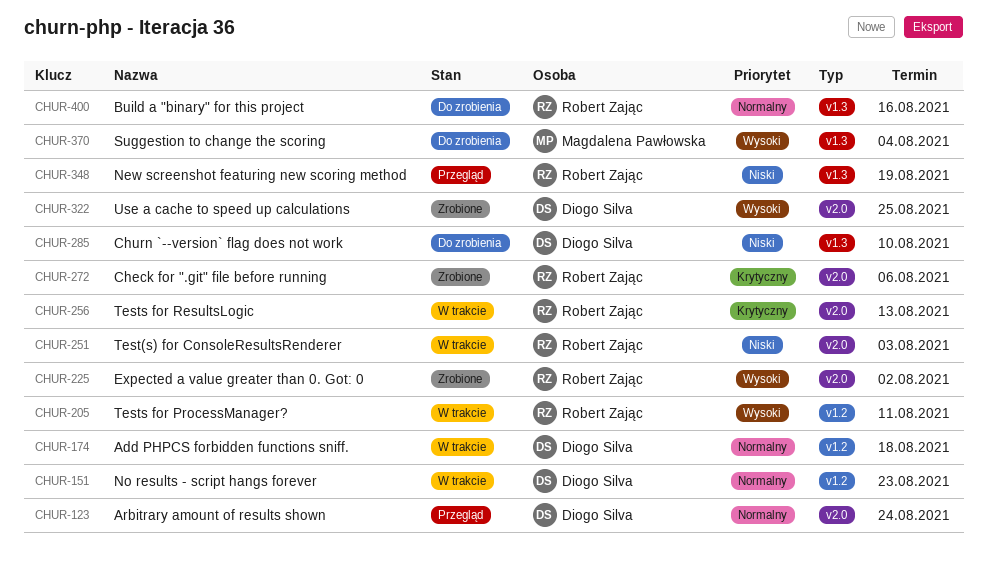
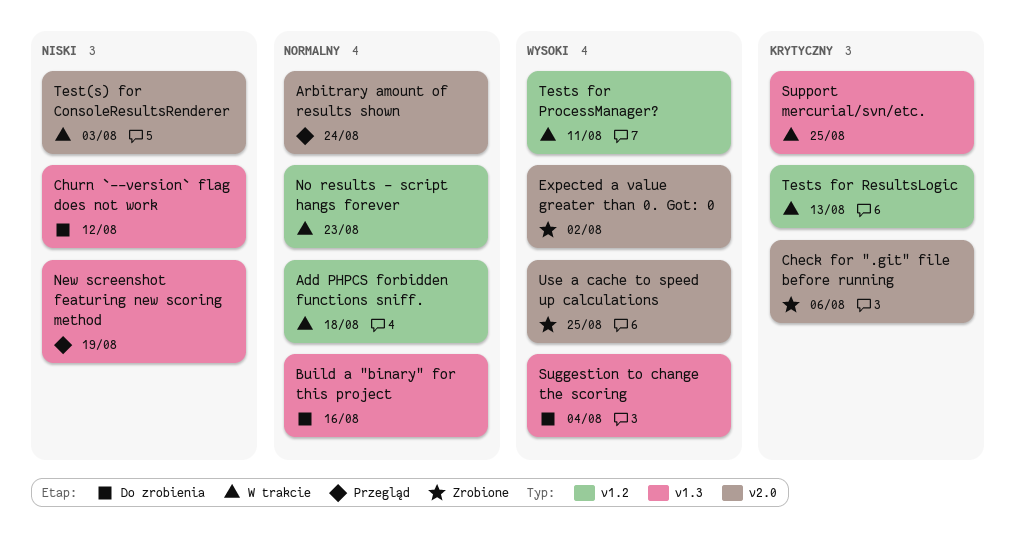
Churn `--version` flag does not work, due: Aug 10 -> Aug 12
Support mercurial/svn/etc.: none -> present
Tests for ResultsLogic, label: v2.0 -> v1.2

